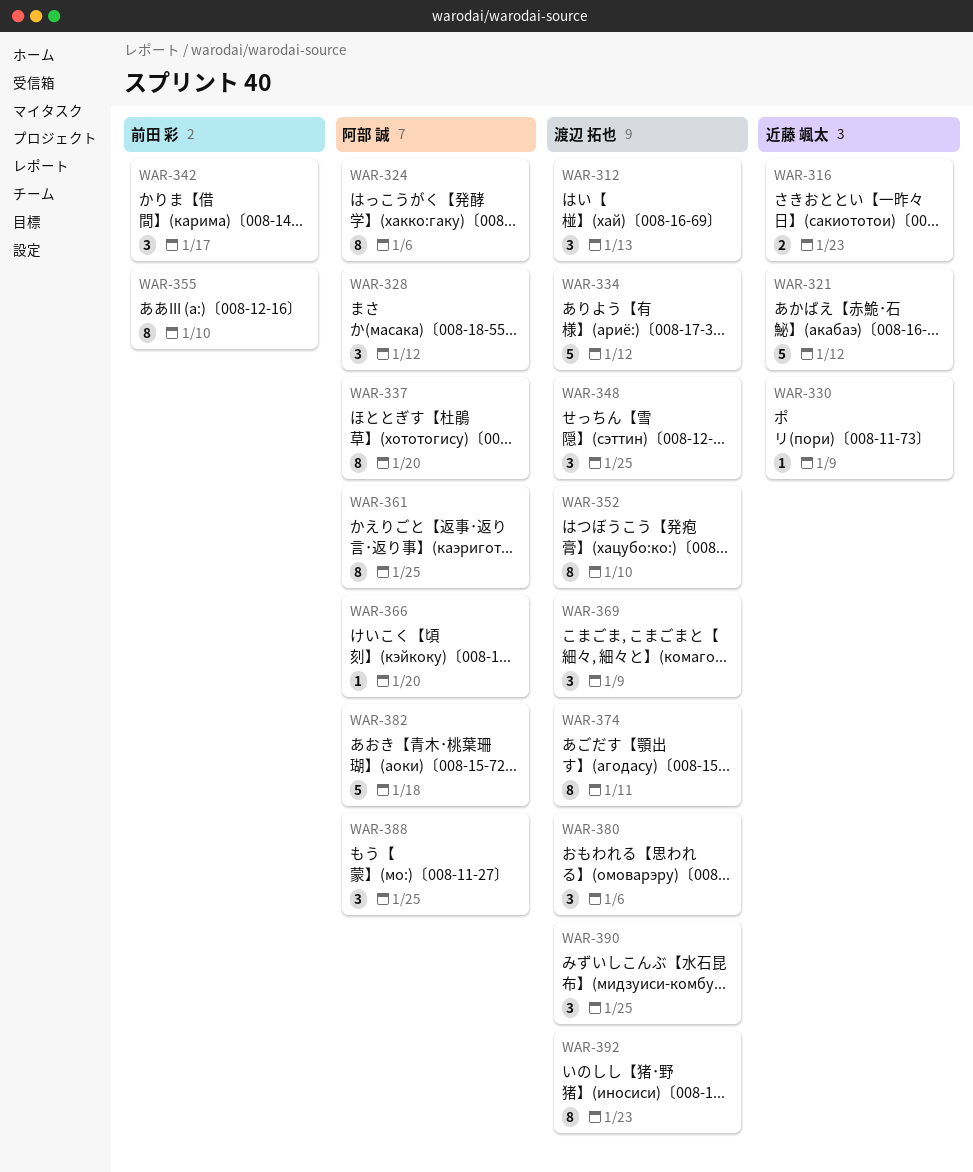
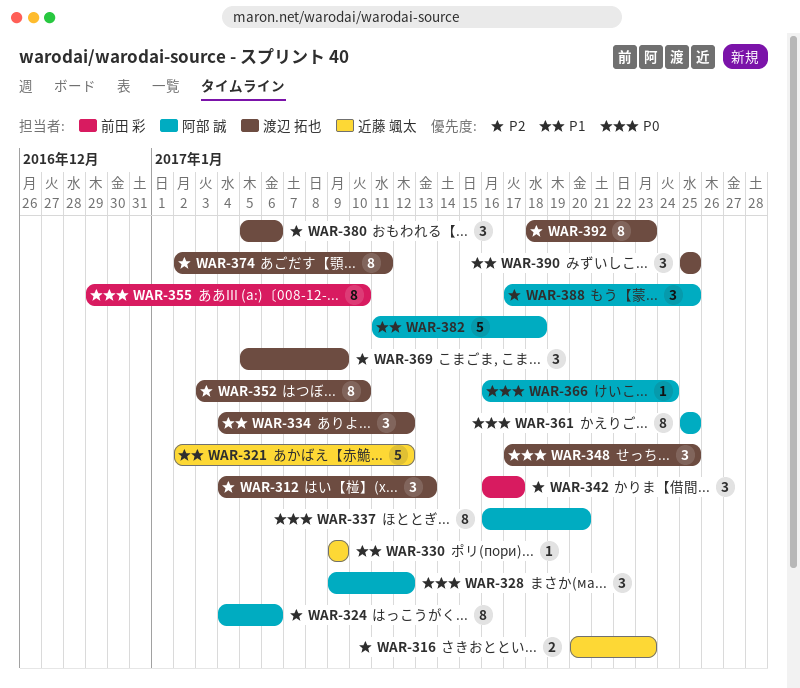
WAR-334, estimate: 5 -> 3
WAR-366, due: Jan 20 -> Jan 24

